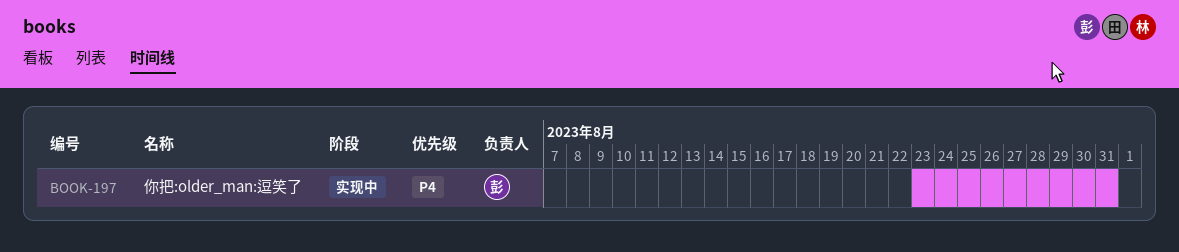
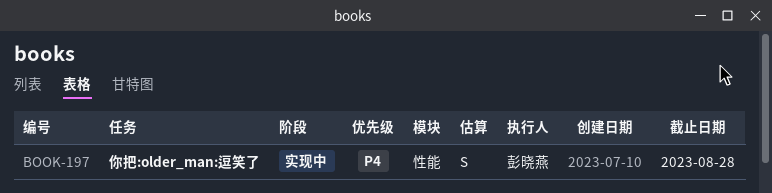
BOOK-197, due: Aug 31 -> Aug 28

